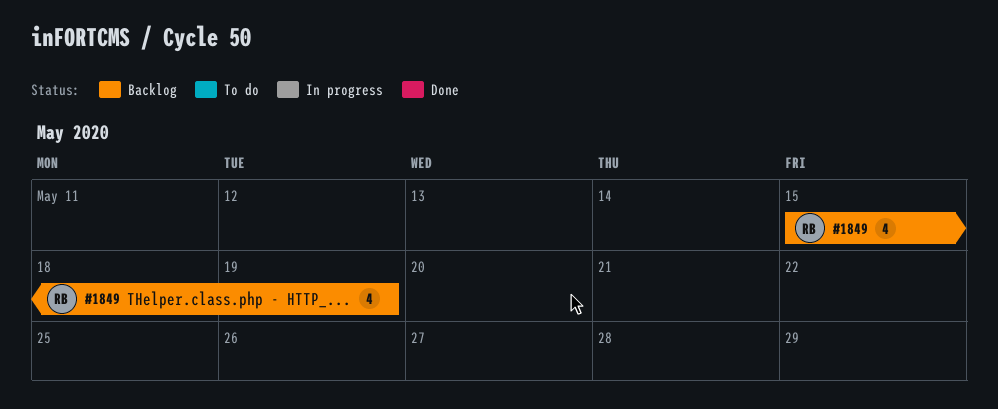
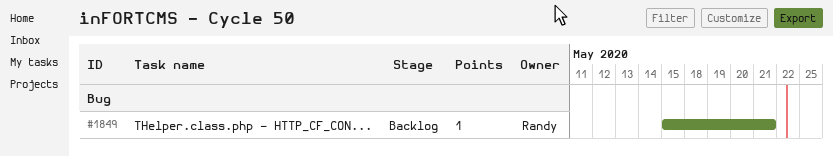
#1849, estimate: 4 -> 1
#1849, due: May 19 -> May 21

